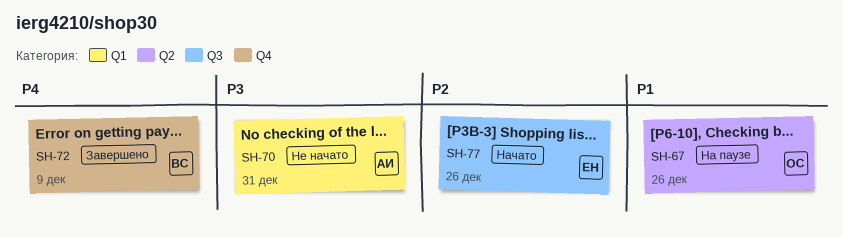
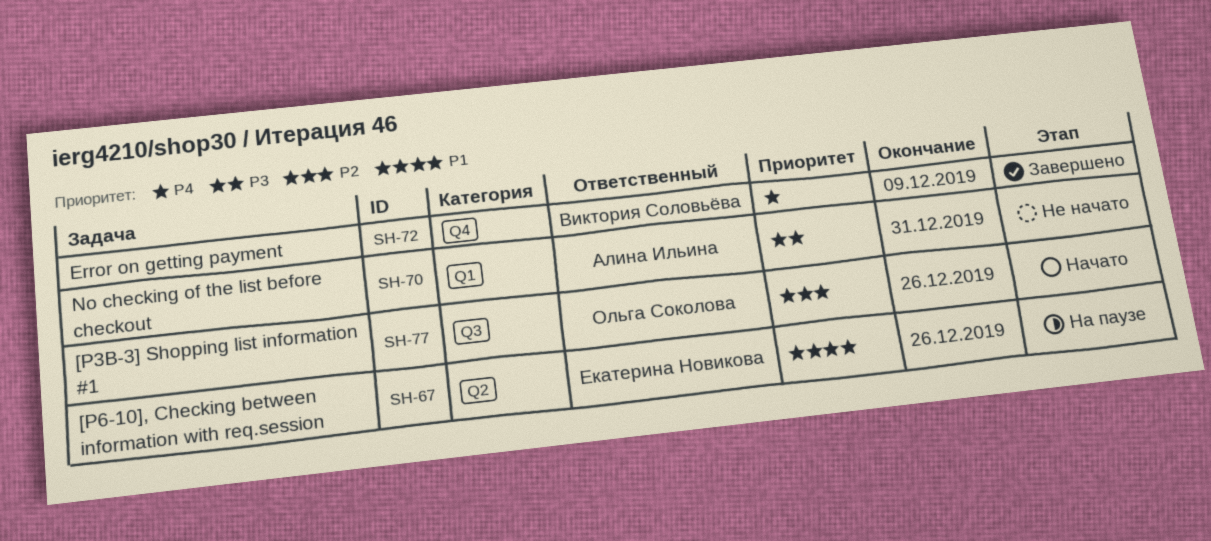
SH-67, owner: Ольга Соколова -> Екатерина Новикова
SH-77, owner: Екатерина Новикова -> Ольга Соколова

